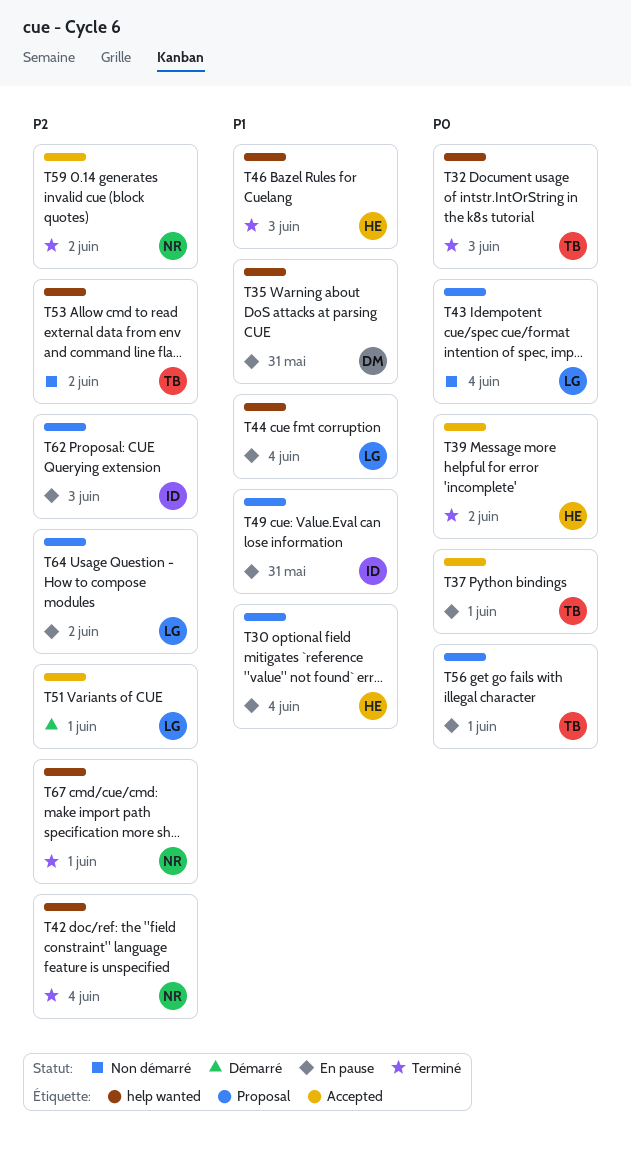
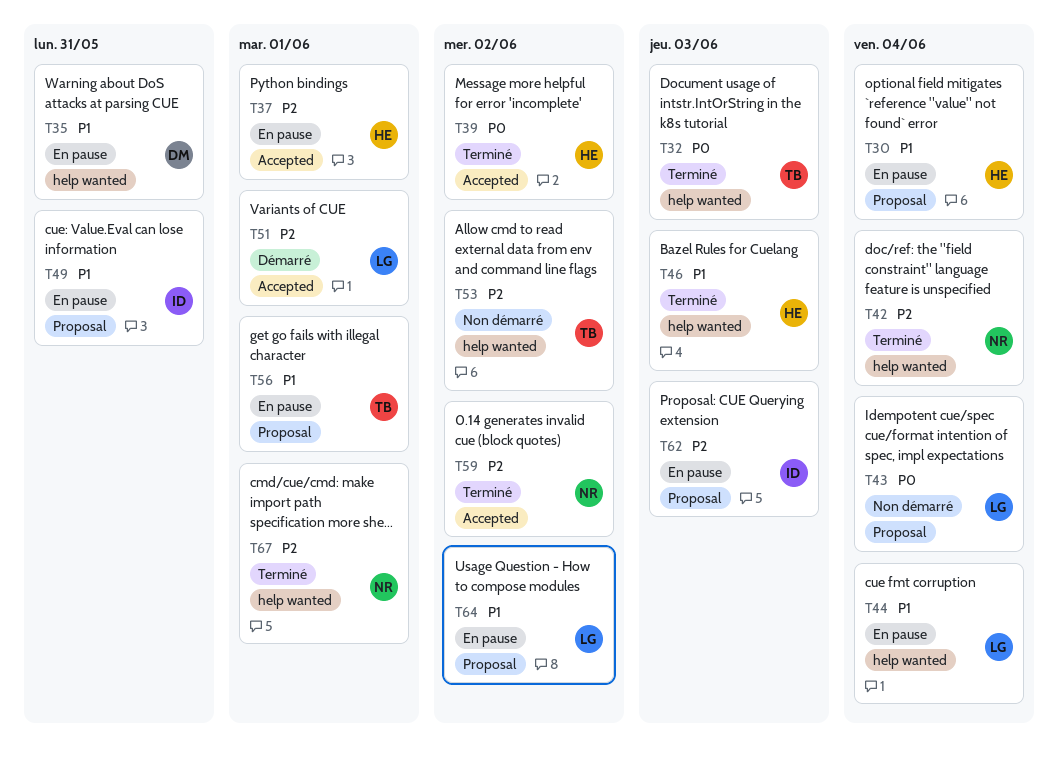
T37, owner: TB -> HE
T37, priority: P0 -> P2
T56, priority: P0 -> P1
T64, priority: P2 -> P1

